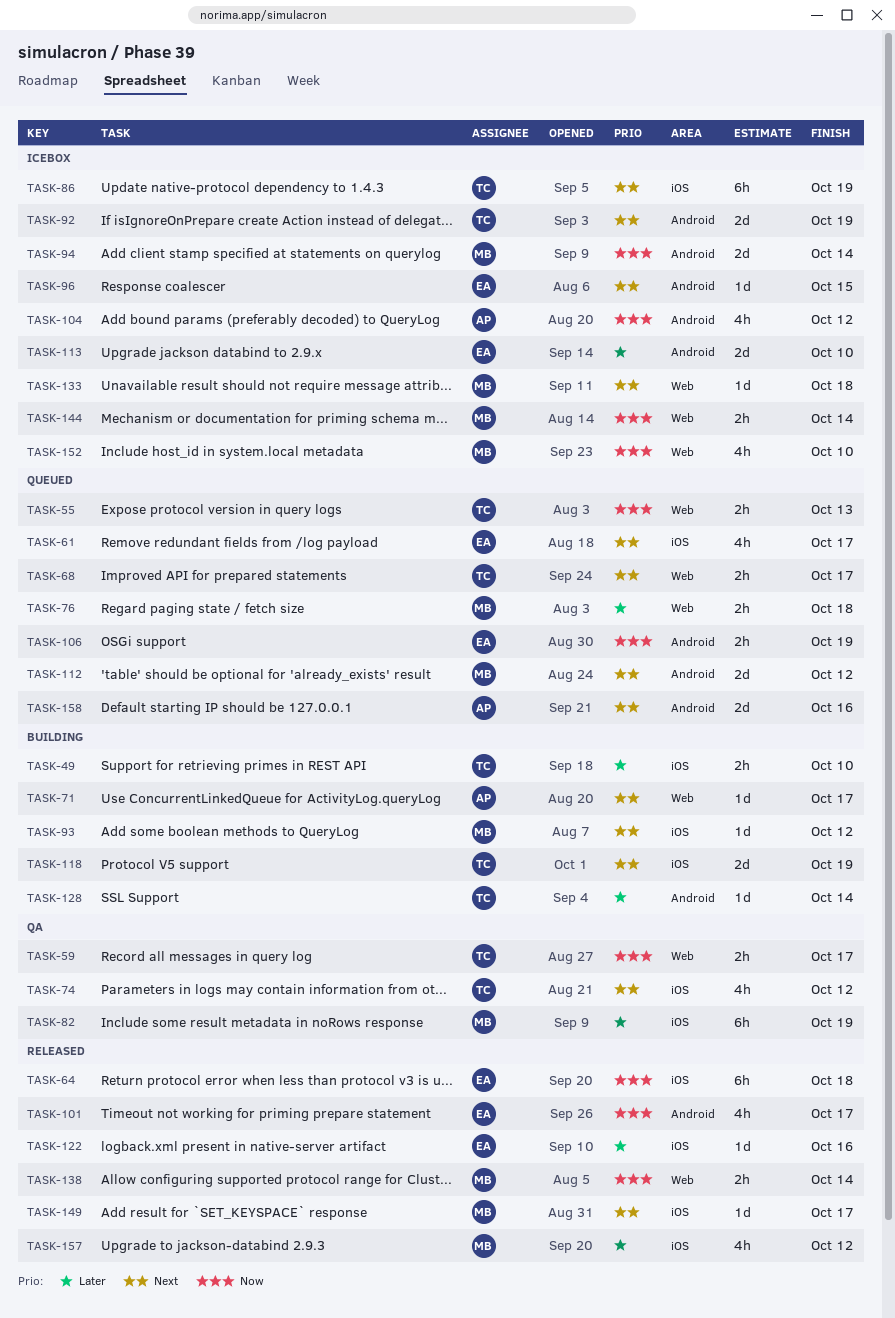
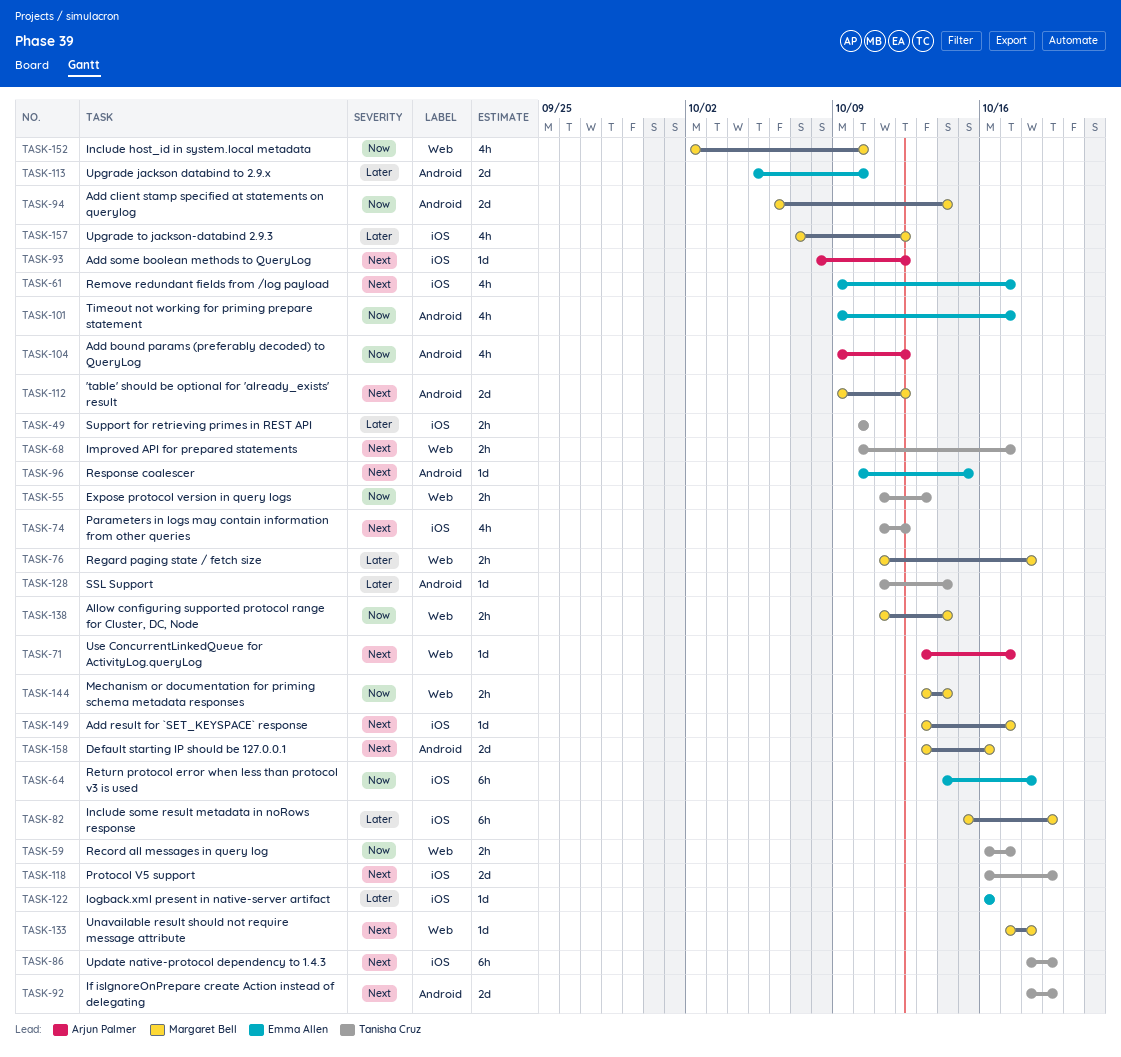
TASK-93, owner: Margaret Bell -> Arjun Palmer
TASK-106: present -> none
TASK-158, owner: Arjun Palmer -> Margaret Bell

